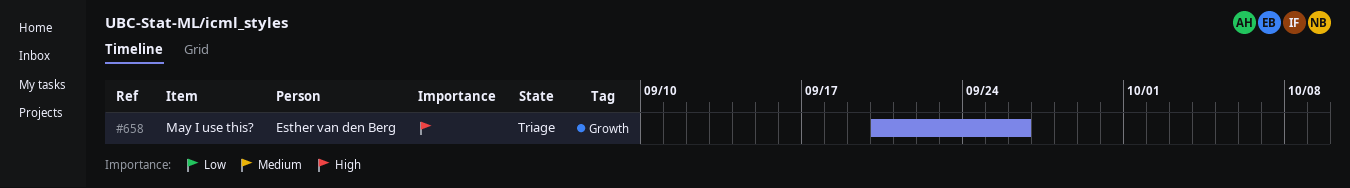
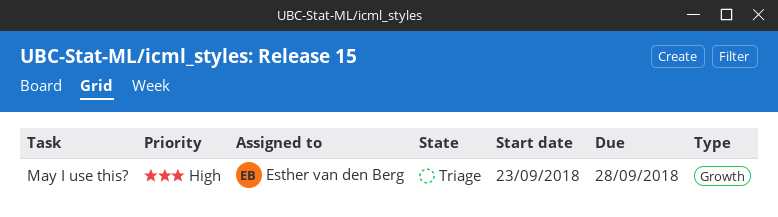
May I use this?, start: Sep 20 -> Sep 23
May I use this?, due: Sep 26 -> Sep 28

